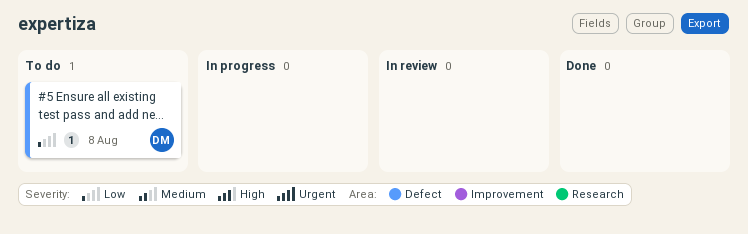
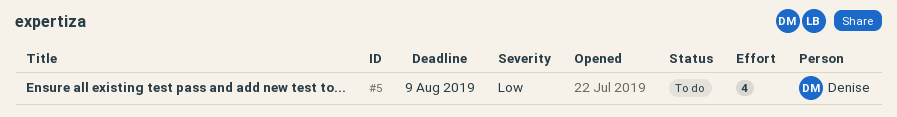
#5, estimate: 1 -> 4
#5, due: Aug 8 -> Aug 9

